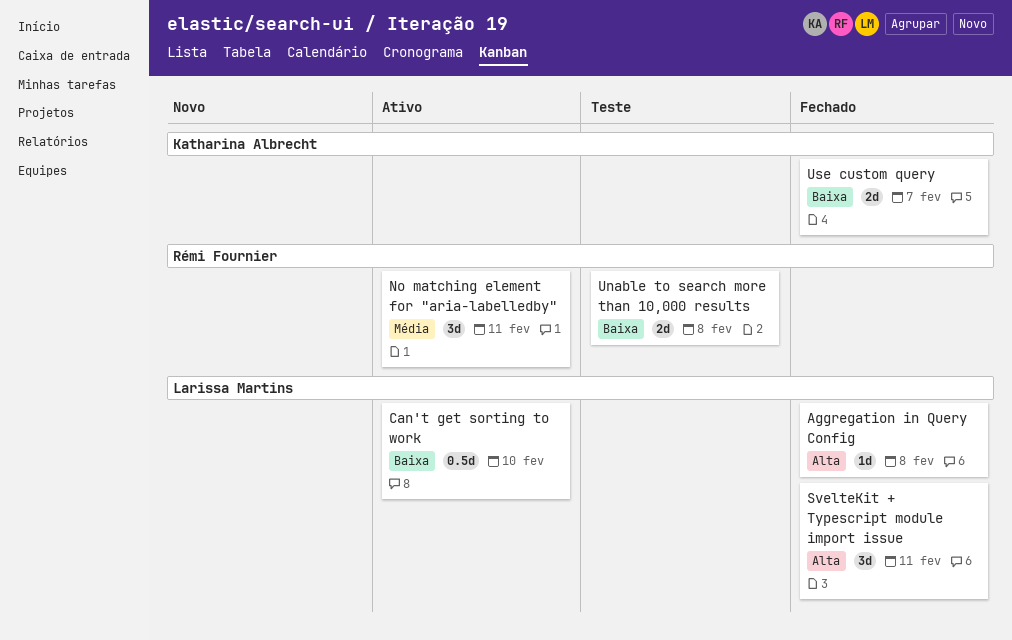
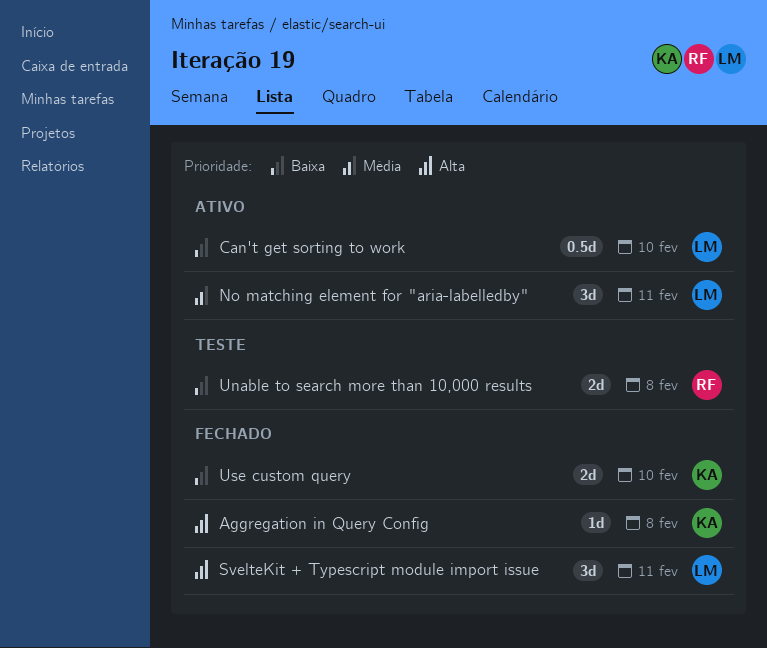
Aggregation in Query Config, owner: Larissa Martins -> Katharina Albrecht
No matching element for "aria-labelledby", owner: Rémi Fournier -> Larissa Martins
Use custom query, due: Feb 7 -> Feb 10

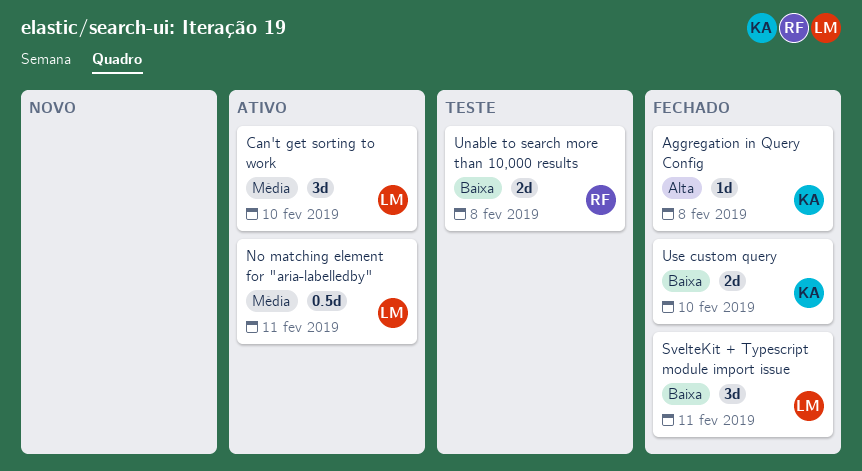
Can't get sorting to work, priority: Baixa -> Média
Can't get sorting to work, estimate: 0.5d -> 3d
No matching element for "aria-labelledby", estimate: 3d -> 0.5d
SvelteKit + Typescript module import issue, priority: Alta -> Baixa

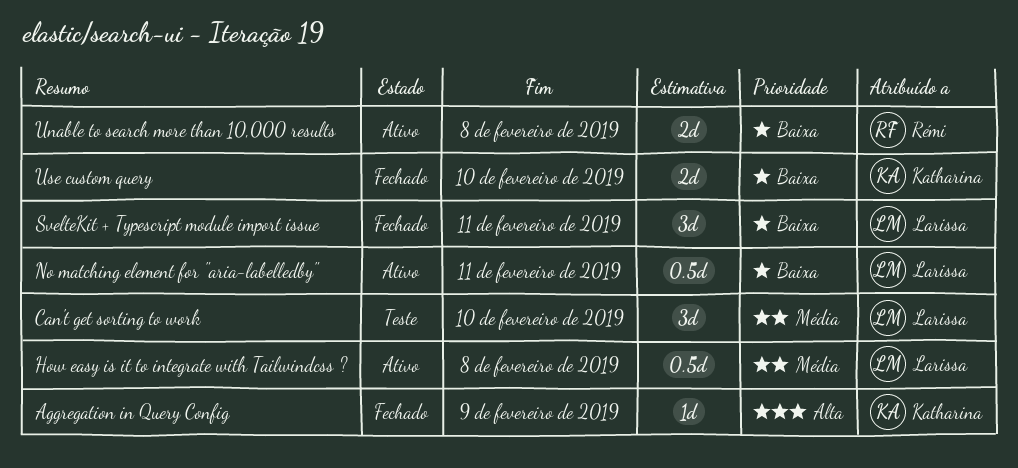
Aggregation in Query Config, due: Feb 8 -> Feb 9
Can't get sorting to work, status: Ativo -> Teste
How easy is it to integrate with Tailwindcss ?: none -> present
No matching element for "aria-labelledby", priority: Média -> Baixa
Unable to search more than 10,000 results, status: Teste -> Ativo

